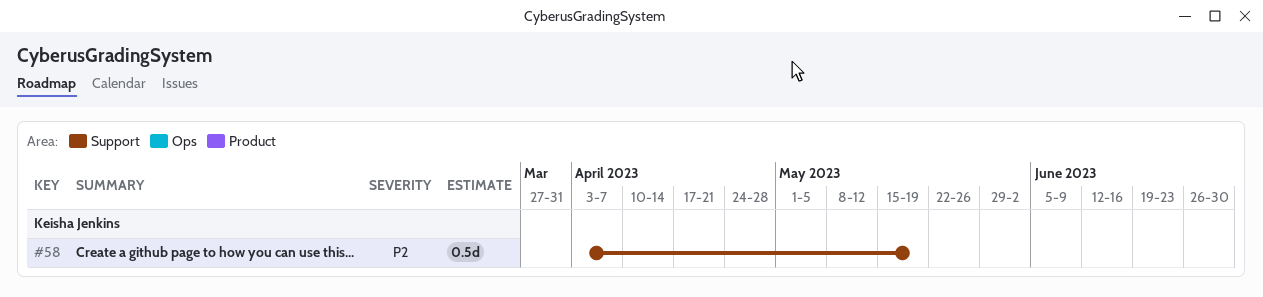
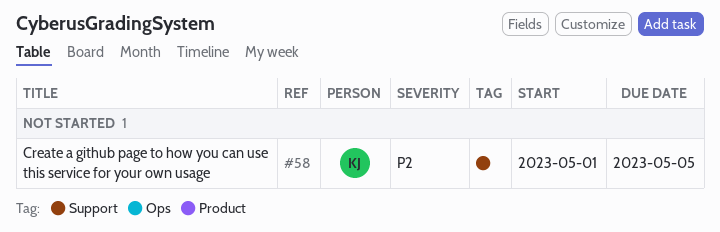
#58, start: Apr 3 -> May 1
#58, due: May 19 -> May 5

